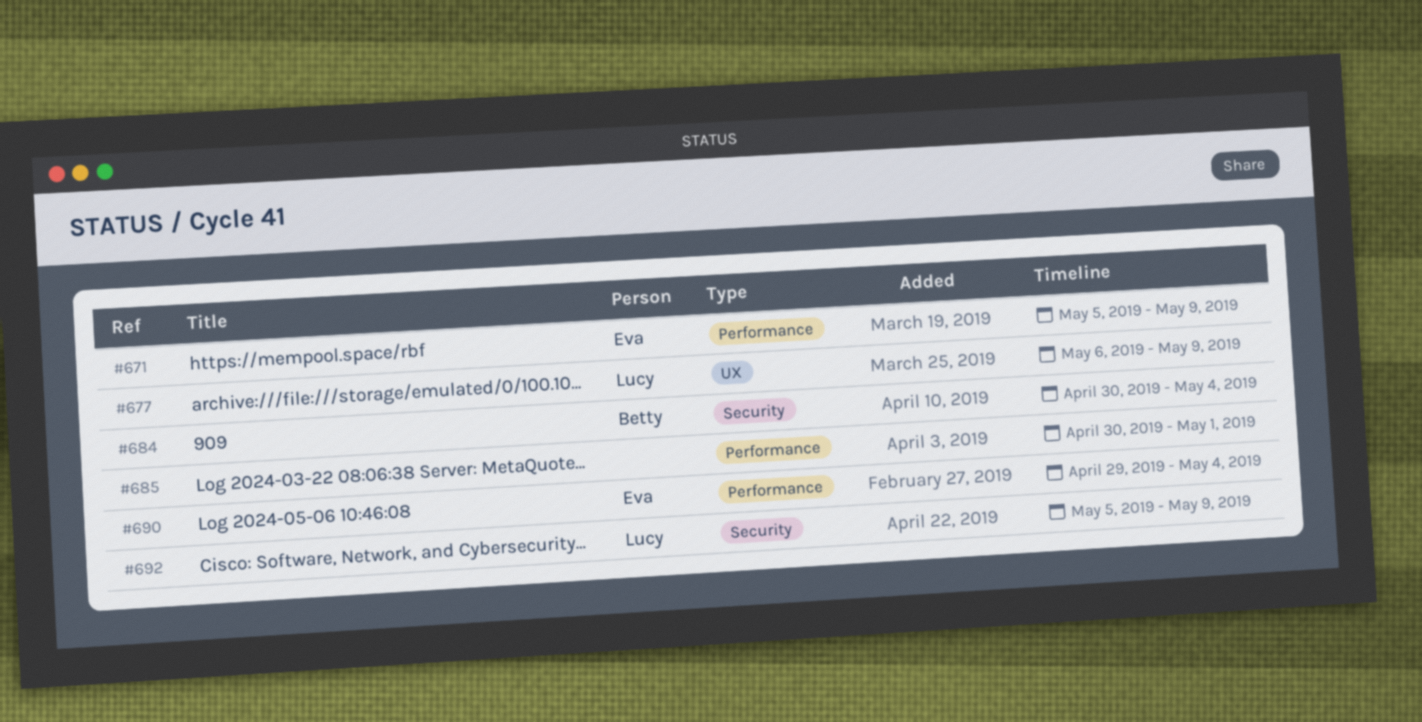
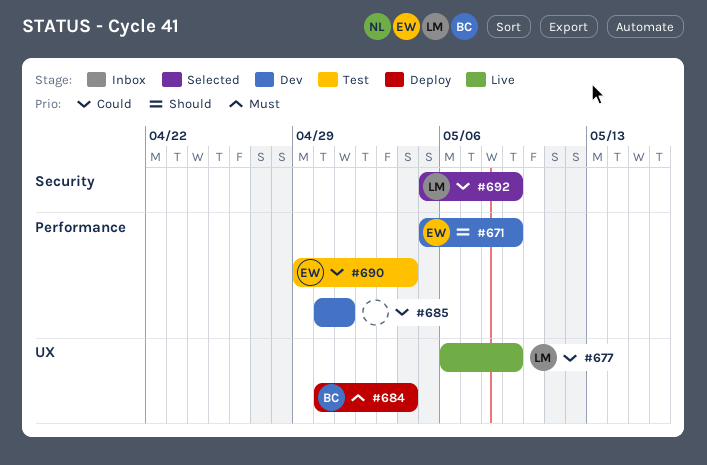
#684, label: Security -> UX

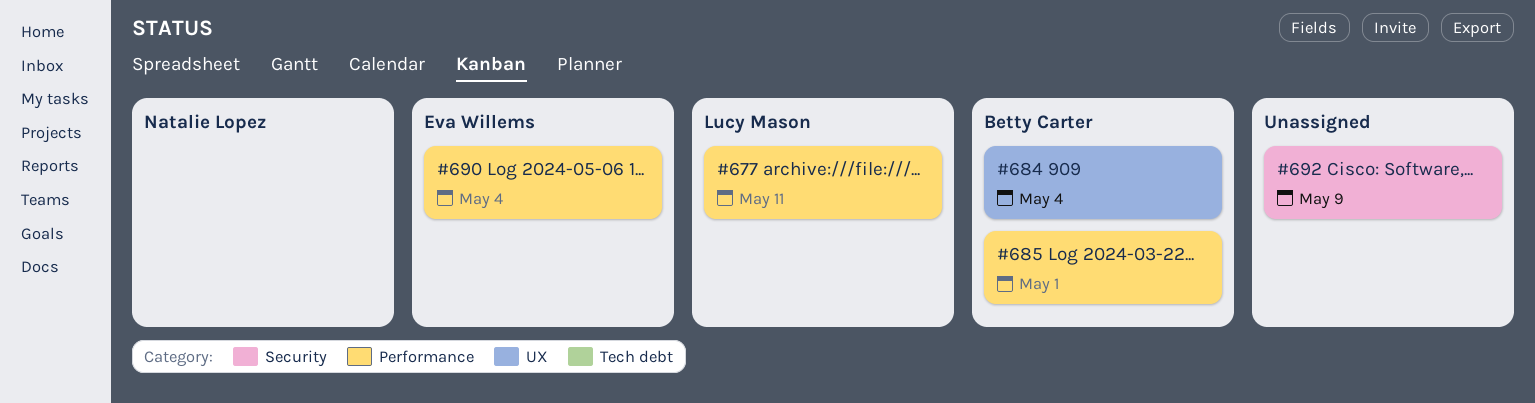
#671: present -> none
#677, label: UX -> Performance
#677, due: May 9 -> May 11
#685, owner: none -> Betty Carter
#692, owner: Lucy Mason -> none

